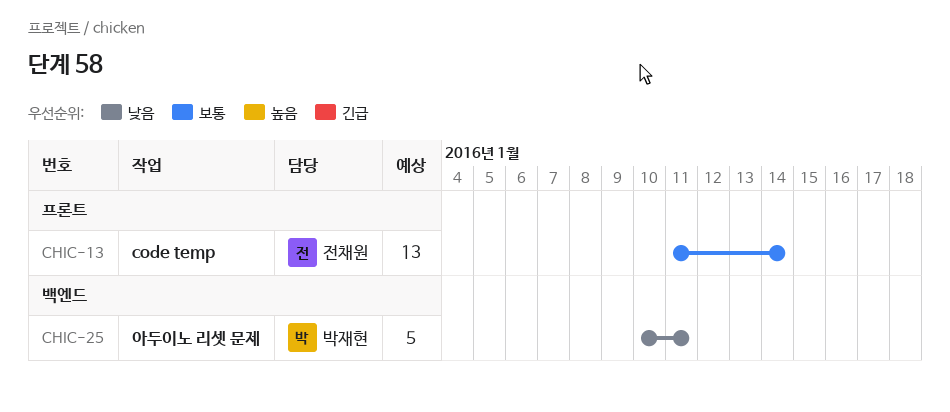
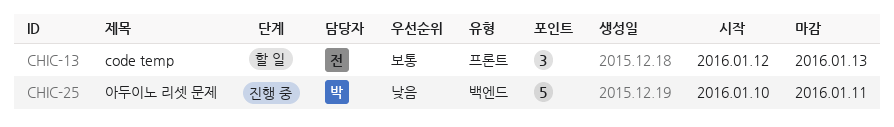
CHIC-13, estimate: 13 -> 3
CHIC-13, start: Jan 11 -> Jan 12
CHIC-13, due: Jan 14 -> Jan 13

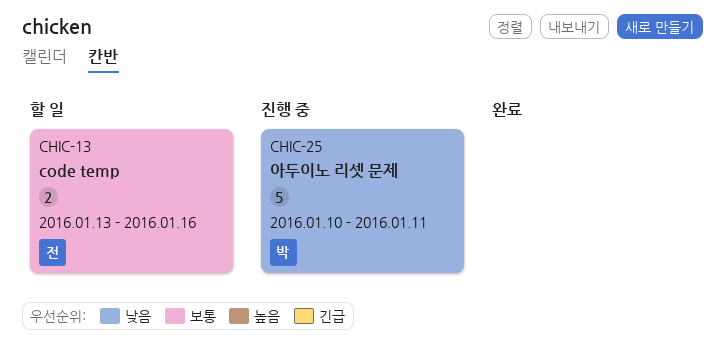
CHIC-13, estimate: 3 -> 2
CHIC-13, start: Jan 12 -> Jan 13
CHIC-13, due: Jan 13 -> Jan 16

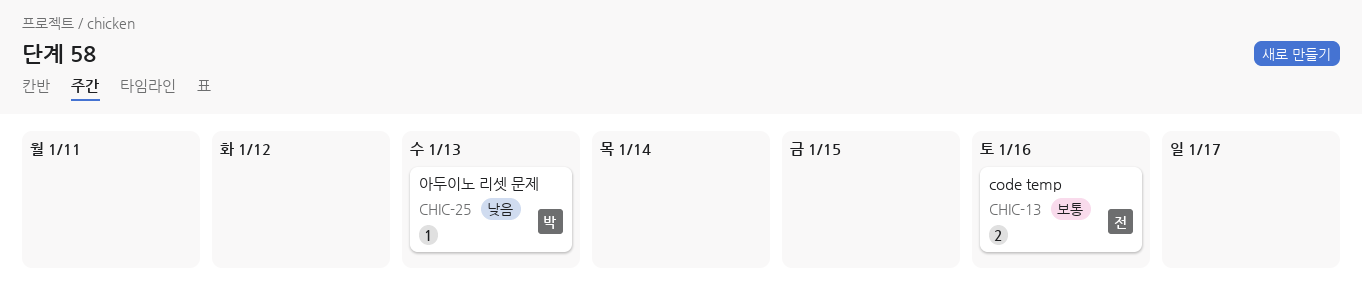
CHIC-25, estimate: 5 -> 1
CHIC-25, due: Jan 11 -> Jan 13

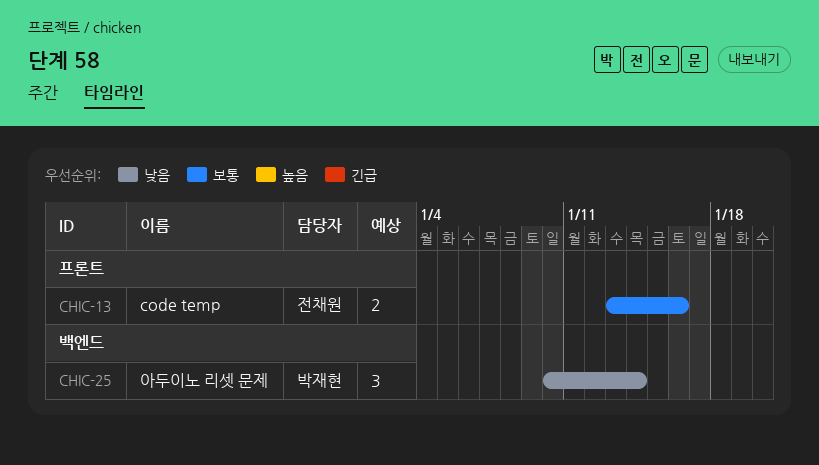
CHIC-25, estimate: 1 -> 3
CHIC-25, due: Jan 13 -> Jan 14

